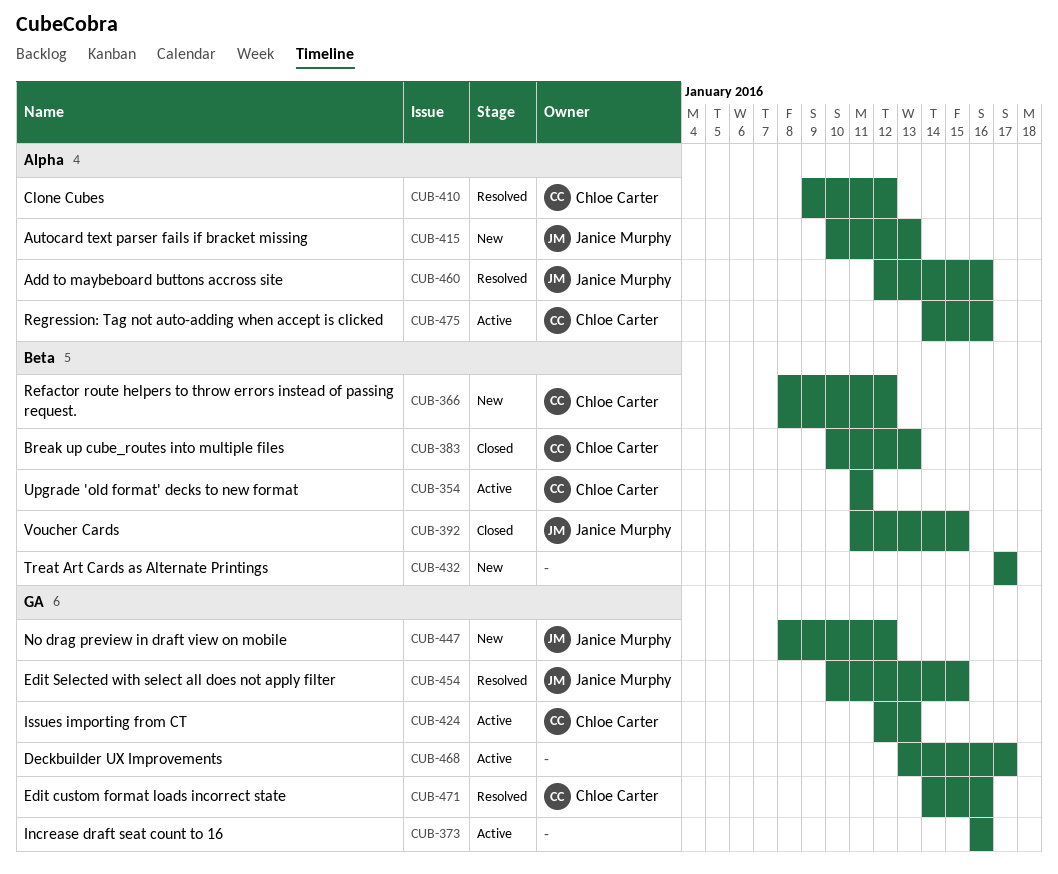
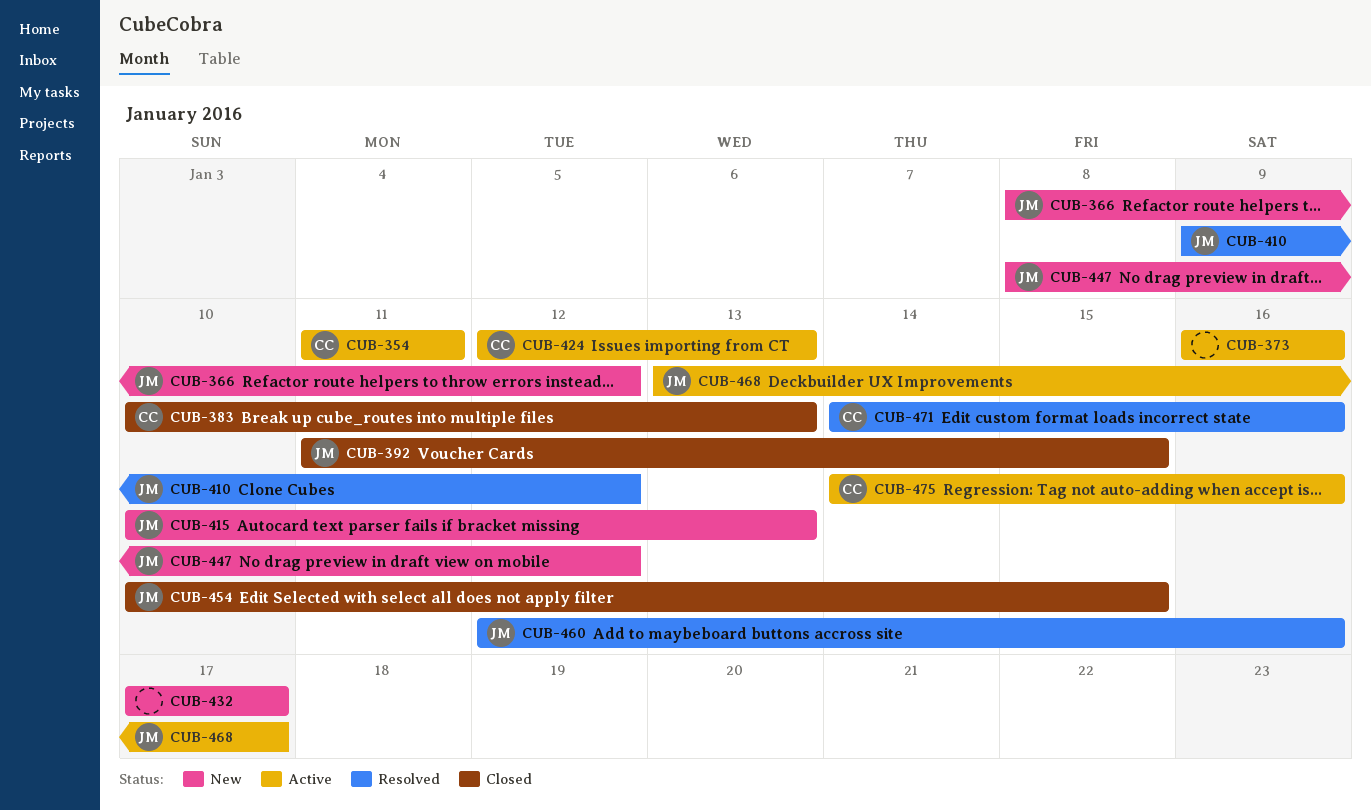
CUB-366, owner: Chloe Carter -> Janice Murphy
CUB-410, owner: Chloe Carter -> Janice Murphy
CUB-454, status: Resolved -> Closed
CUB-468, owner: none -> Janice Murphy

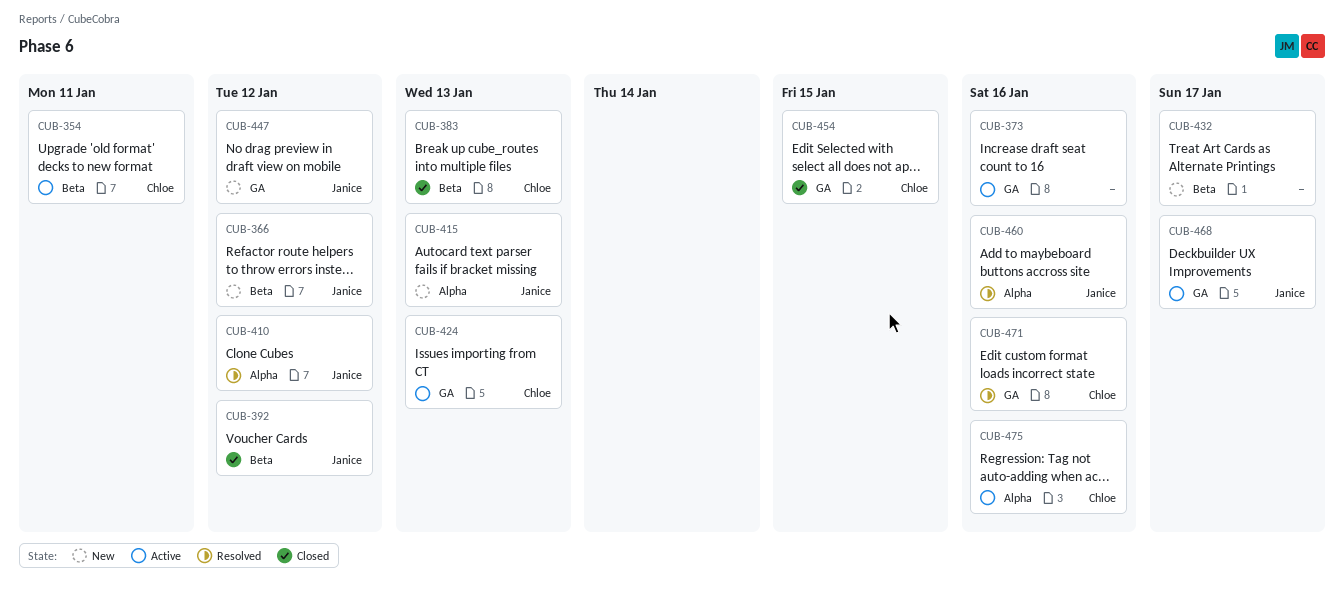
CUB-392, due: Jan 15 -> Jan 12
CUB-454, owner: Janice -> Chloe

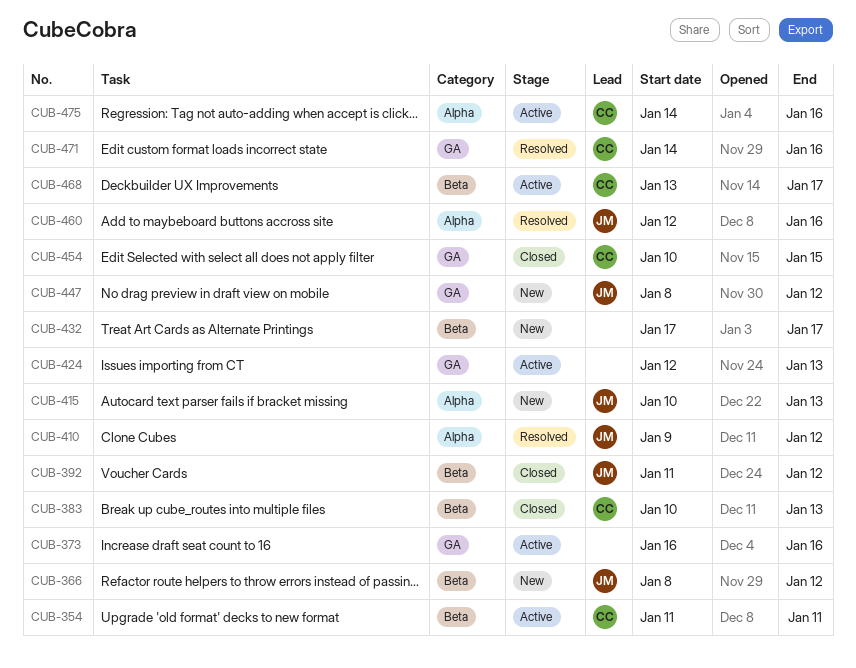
CUB-424, owner: Chloe -> none
CUB-468, owner: Janice -> Chloe
CUB-468, label: GA -> Beta

